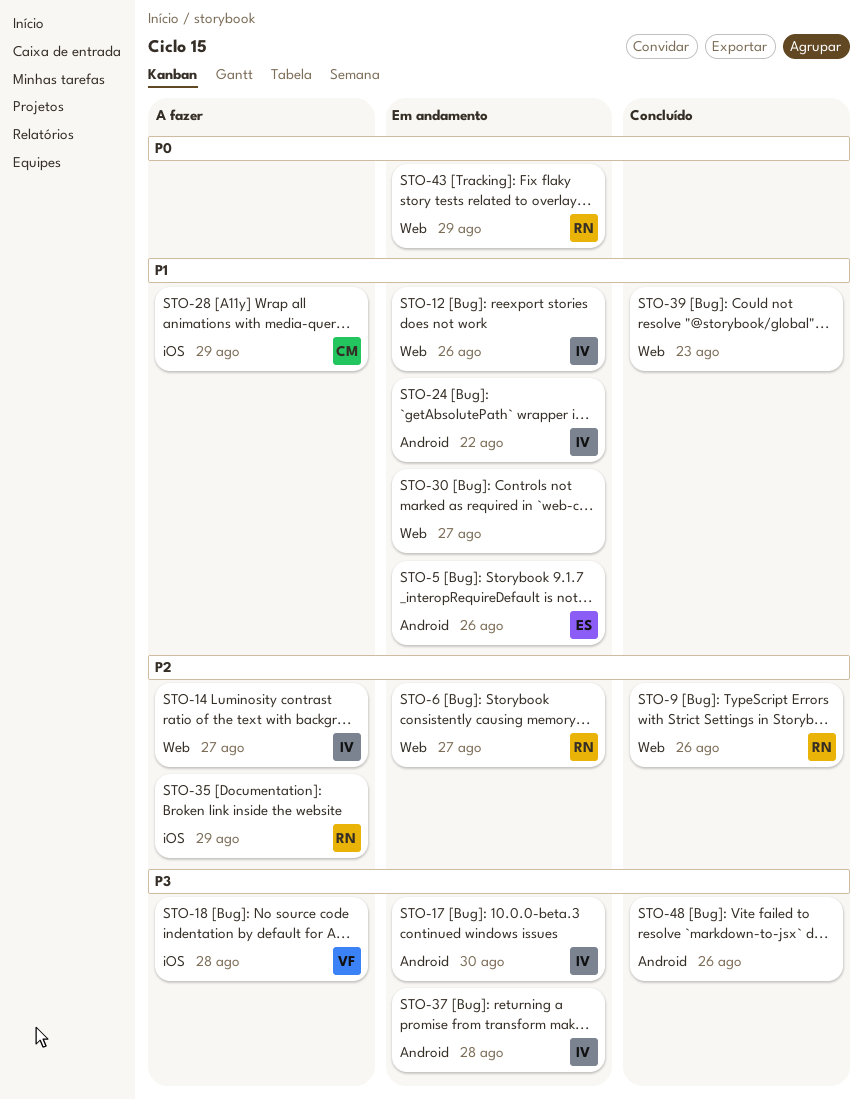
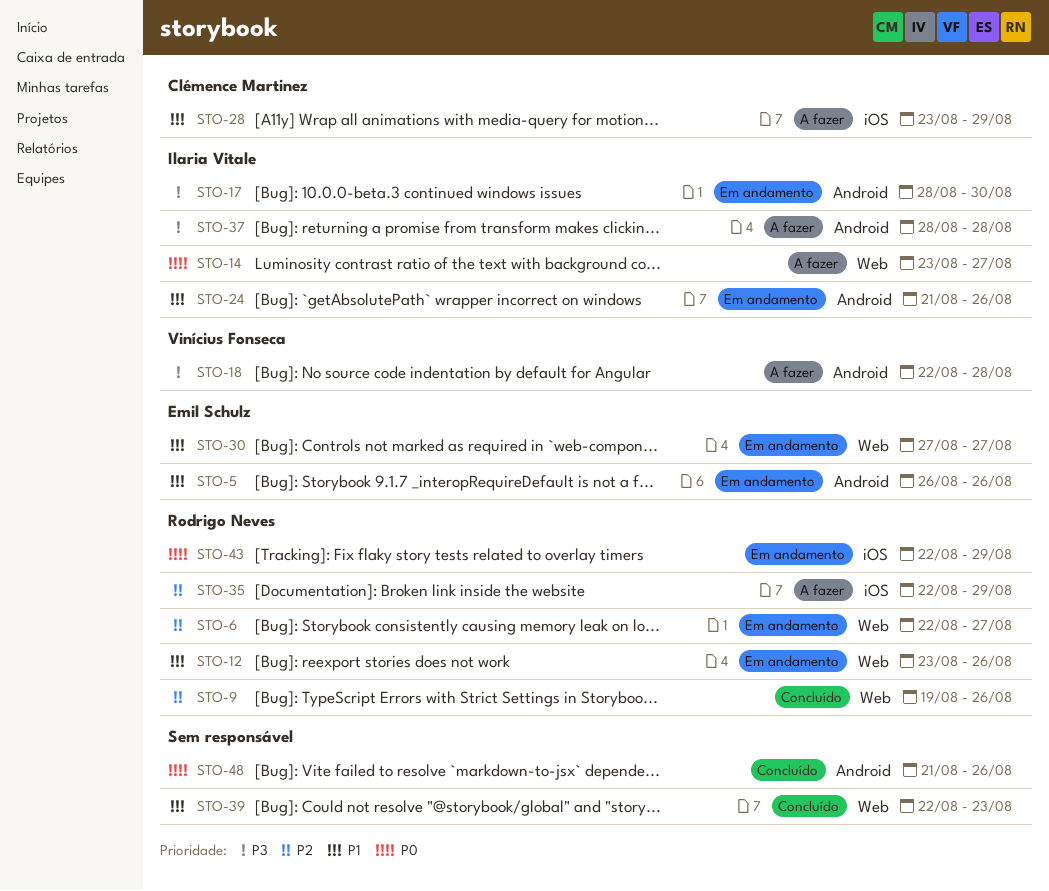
STO-12, owner: Ilaria Vitale -> Rodrigo Neves
STO-14, priority: P2 -> P0
STO-18, label: iOS -> Android
STO-24, due: Aug 22 -> Aug 26
STO-30, owner: none -> Emil Schulz
STO-37, status: Em andamento -> A fazer
STO-43, label: Web -> iOS
STO-48, priority: P3 -> P0

